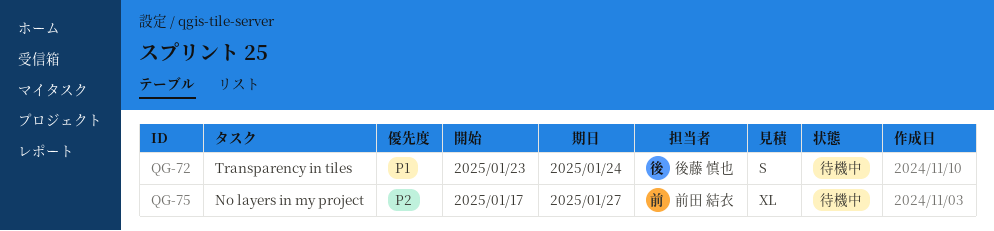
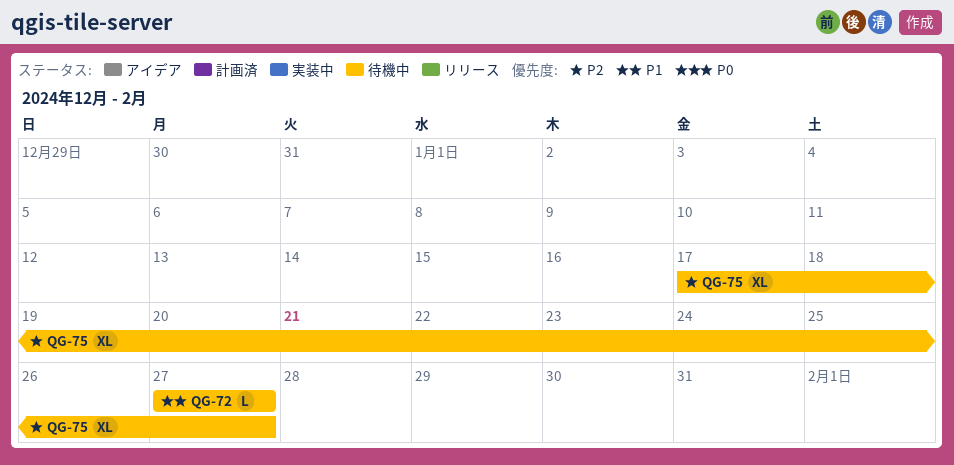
QG-72, estimate: S -> L
QG-72, start: Jan 23 -> Jan 27
QG-72, due: Jan 24 -> Jan 27

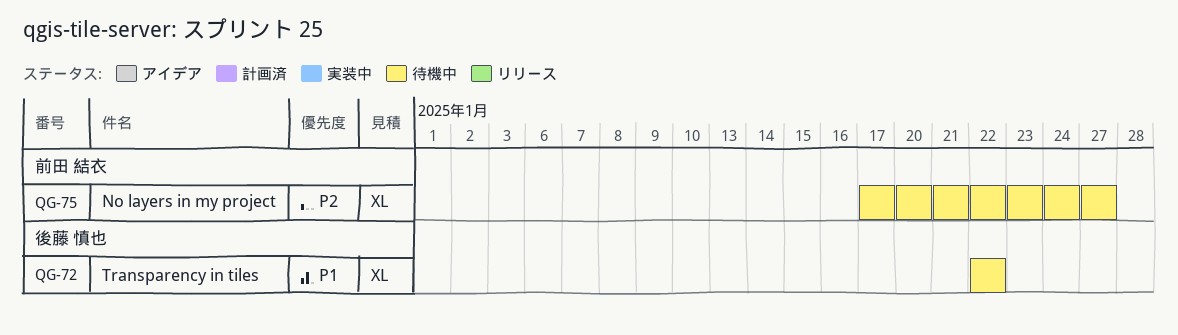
QG-72, estimate: L -> XL
QG-72, start: Jan 27 -> Jan 22
QG-72, due: Jan 27 -> Jan 22

